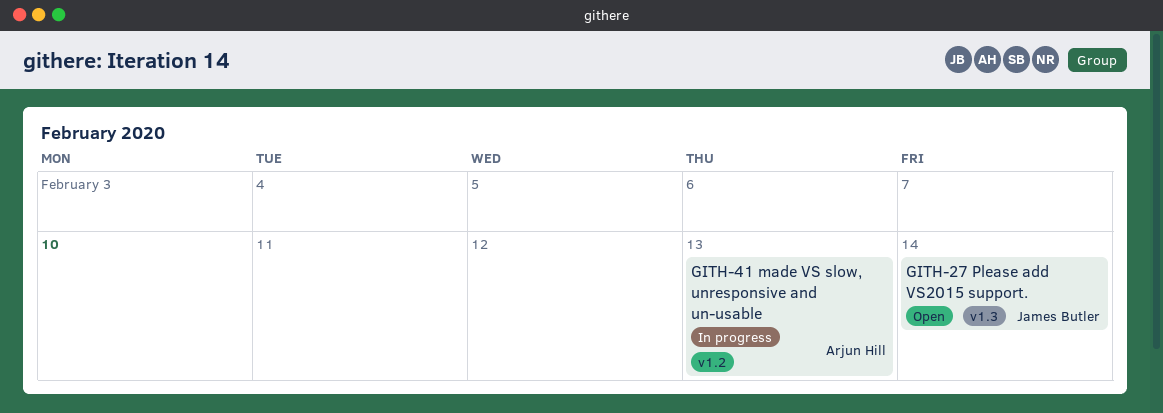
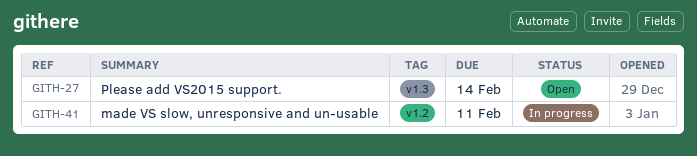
GITH-41, due: Feb 13 -> Feb 11

